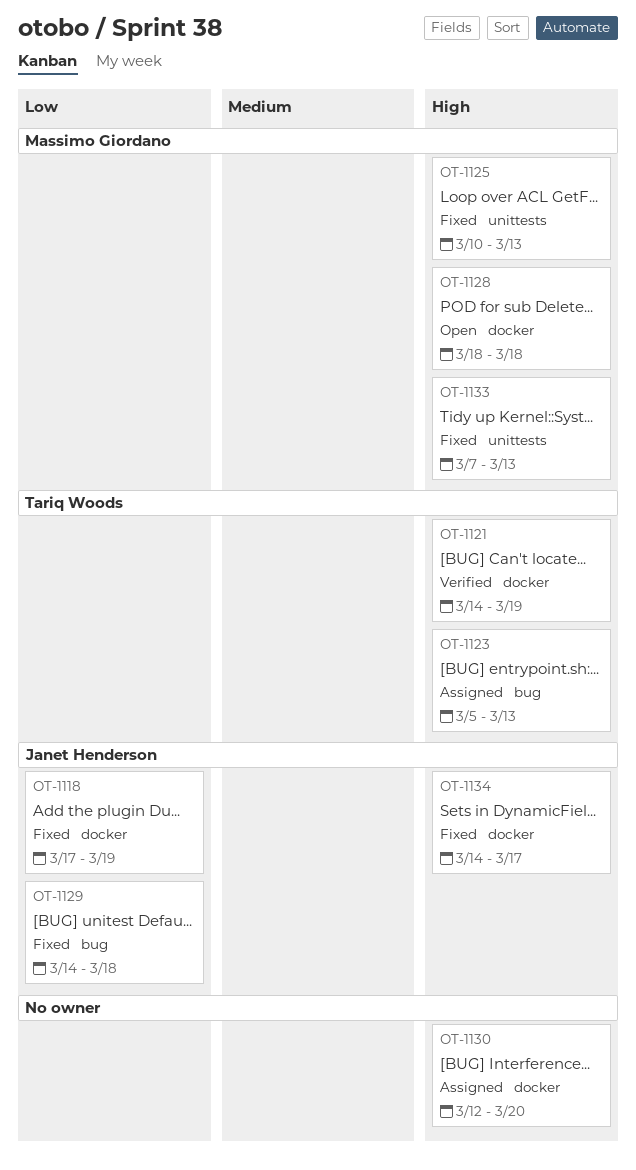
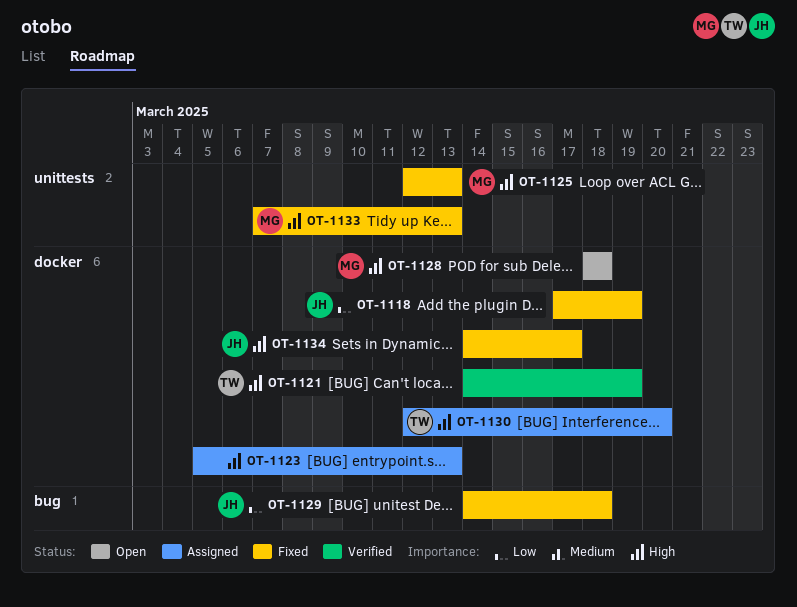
OT-1123, owner: Tariq Woods -> none
OT-1123, label: bug -> docker
OT-1125, start: Mar 10 -> Mar 12
OT-1130, owner: none -> Tariq Woods

